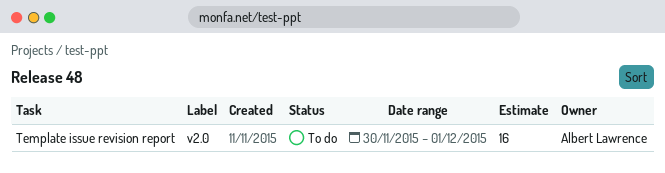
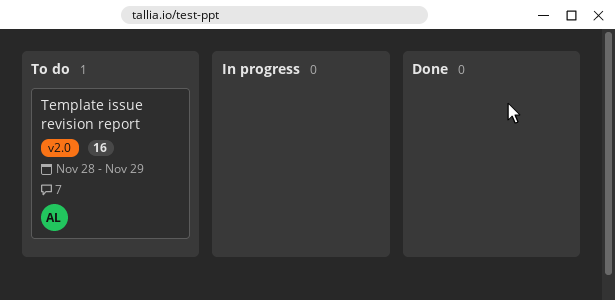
Template issue revision report, start: Nov 30 -> Nov 28
Template issue revision report, due: Dec 1 -> Nov 29

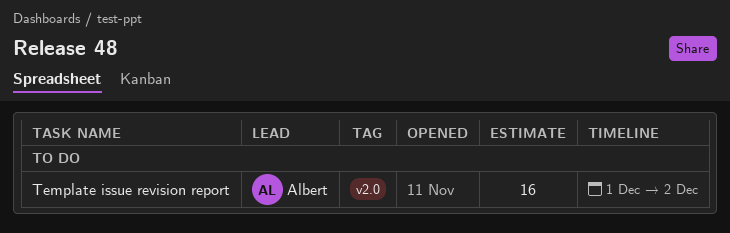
Template issue revision report, start: Nov 28 -> Dec 1
Template issue revision report, due: Nov 29 -> Dec 2

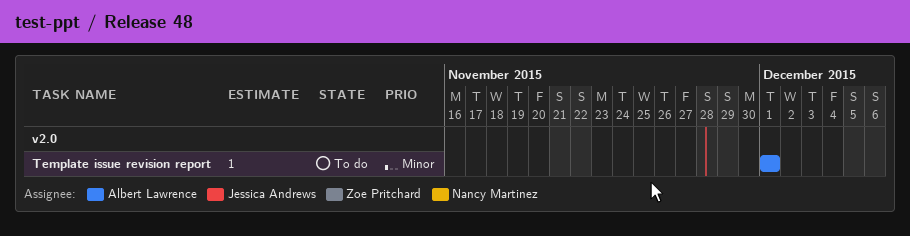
Template issue revision report, estimate: 16 -> 1
Template issue revision report, due: Dec 2 -> Dec 1

